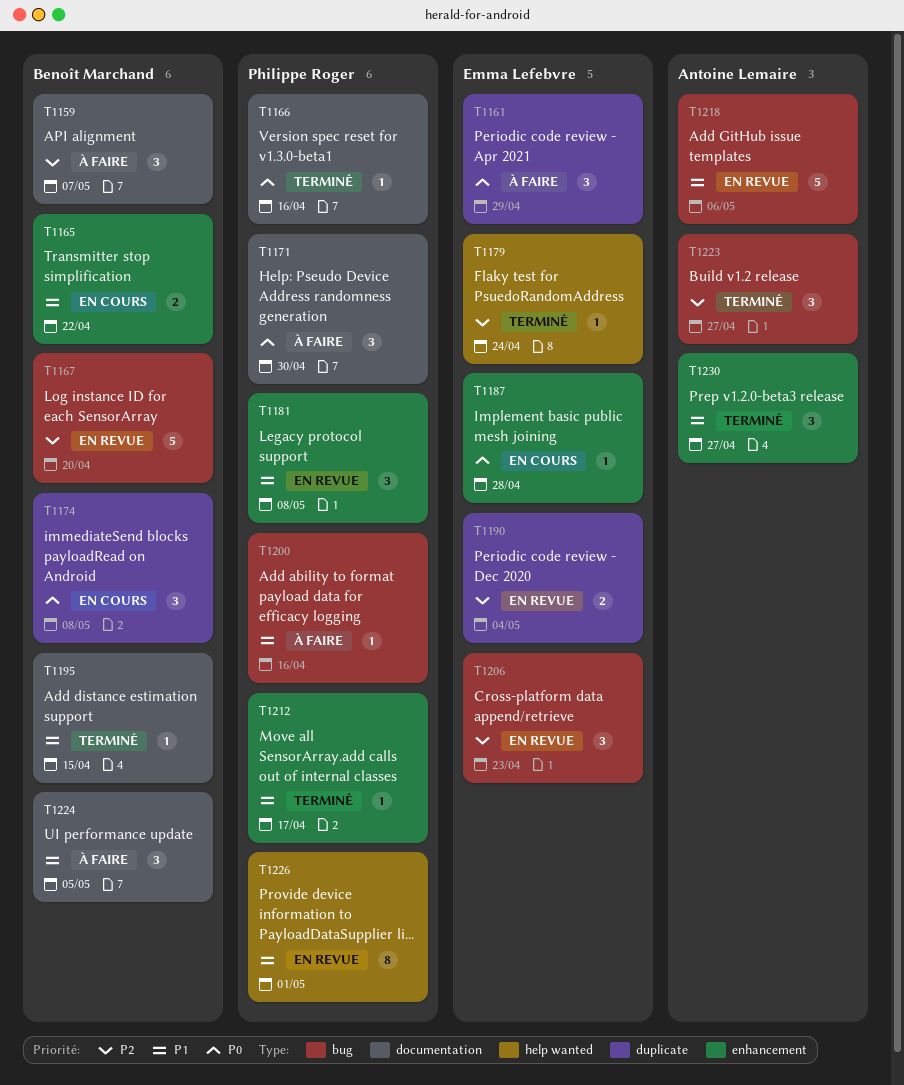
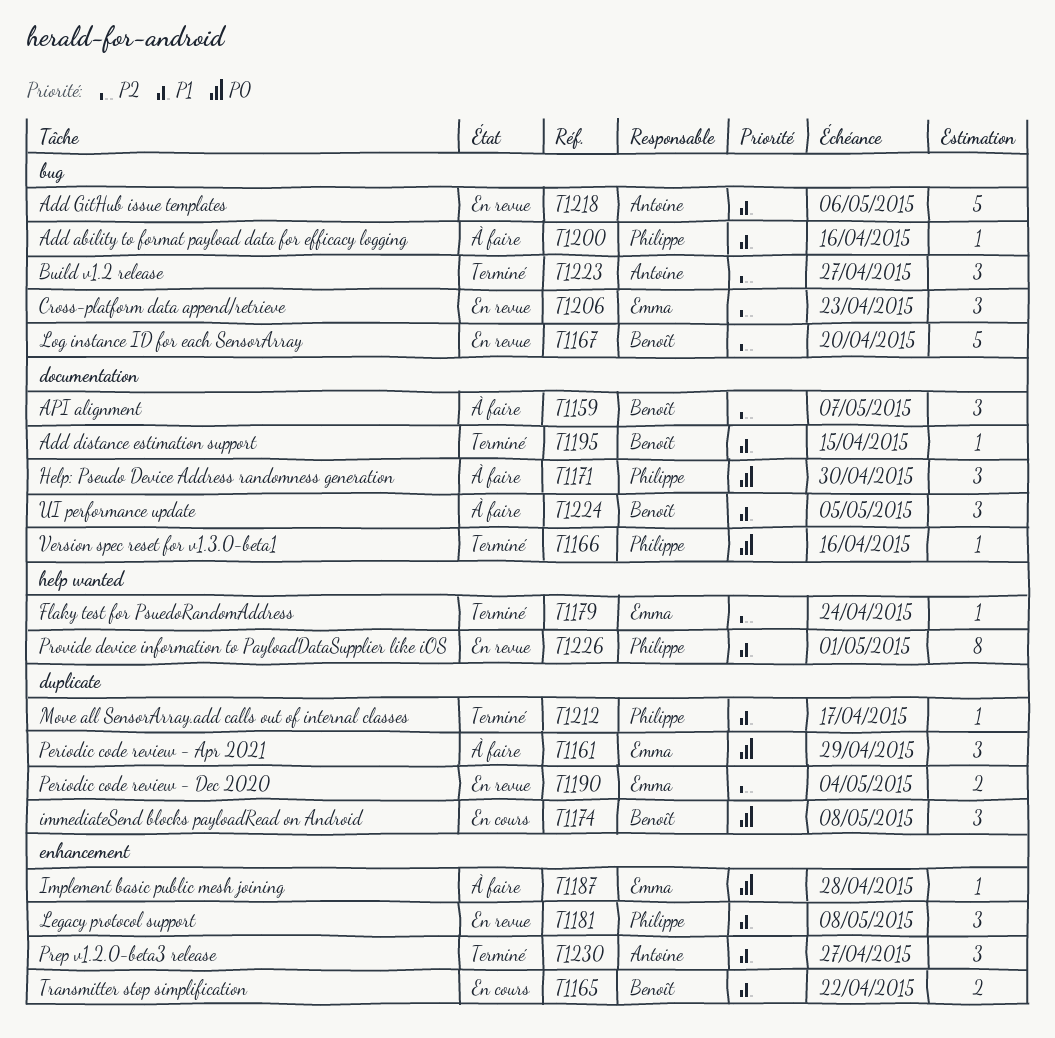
T1187, status: En cours -> À faire
T1212, label: enhancement -> duplicate

